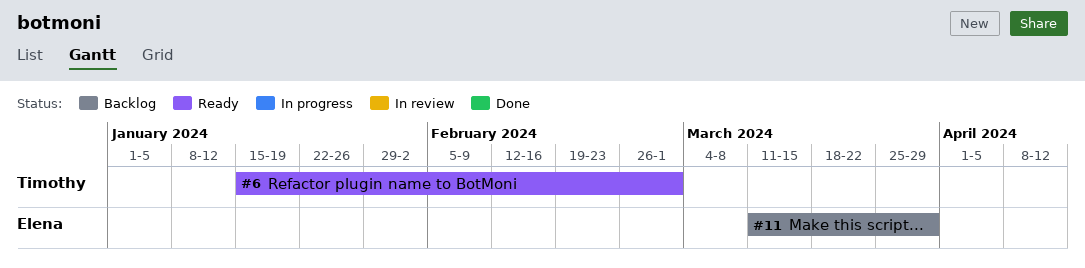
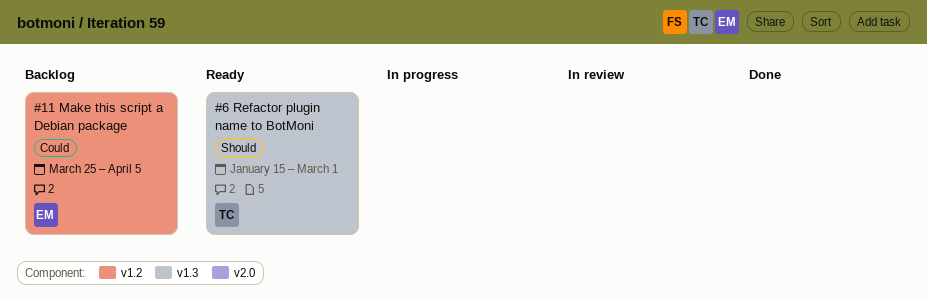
#11, start: Mar 11 -> Mar 25
#11, due: Mar 29 -> Apr 5

